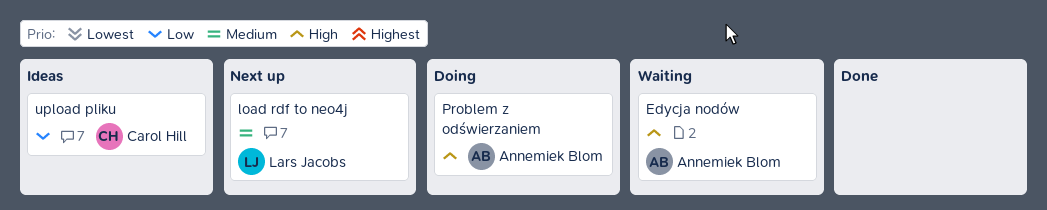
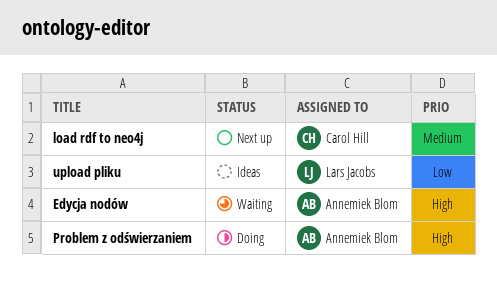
load rdf to neo4j, owner: Lars Jacobs -> Carol Hill
upload pliku, owner: Carol Hill -> Lars Jacobs

